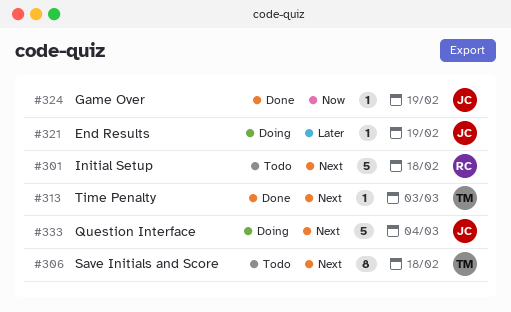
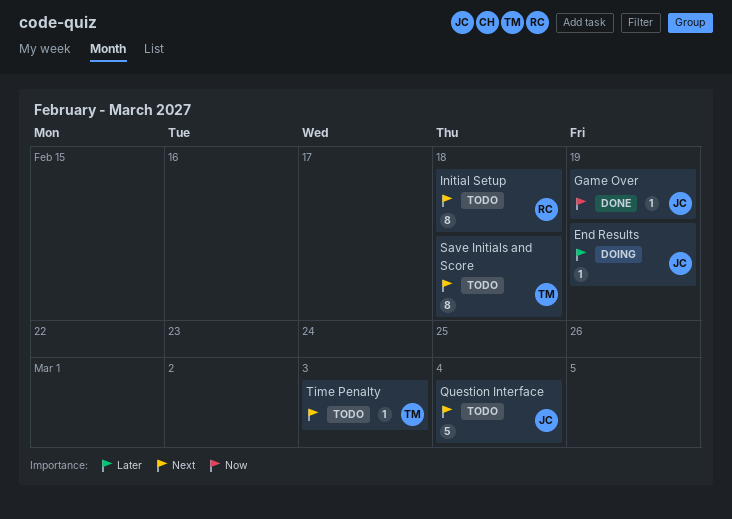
Initial Setup, estimate: 5 -> 8
Question Interface, status: Doing -> Todo
Time Penalty, status: Done -> Todo

